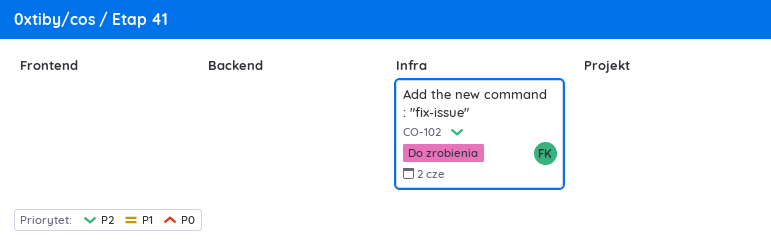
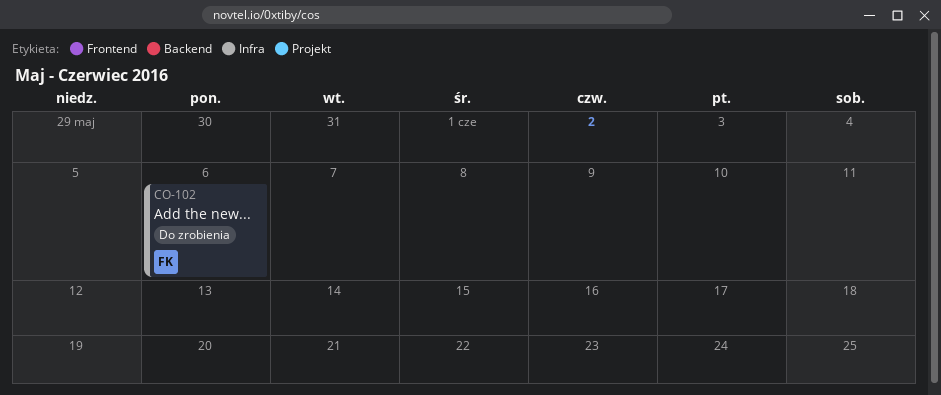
CO-102, due: Jun 2 -> Jun 6

